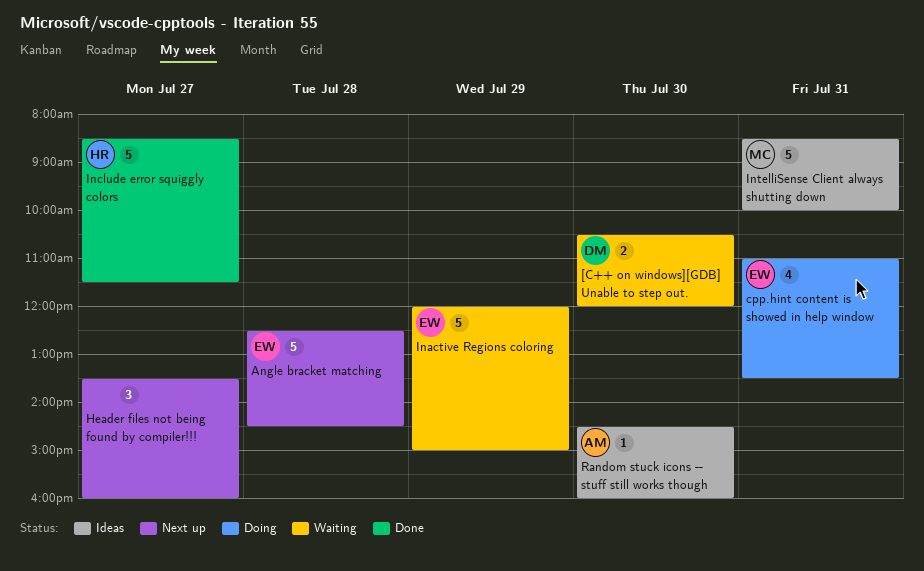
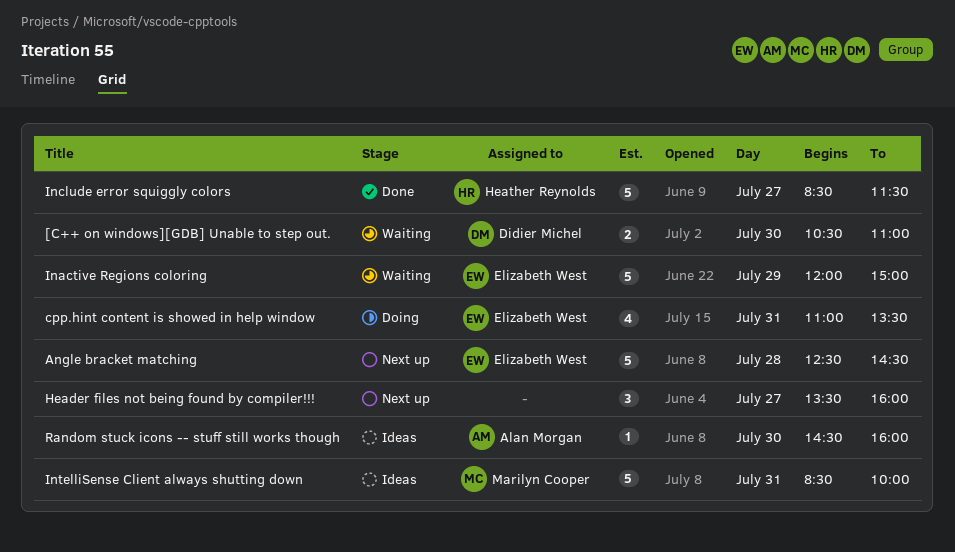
[C++ on windows][GDB] Unable to step out., ends: 12:00 -> 11:00

